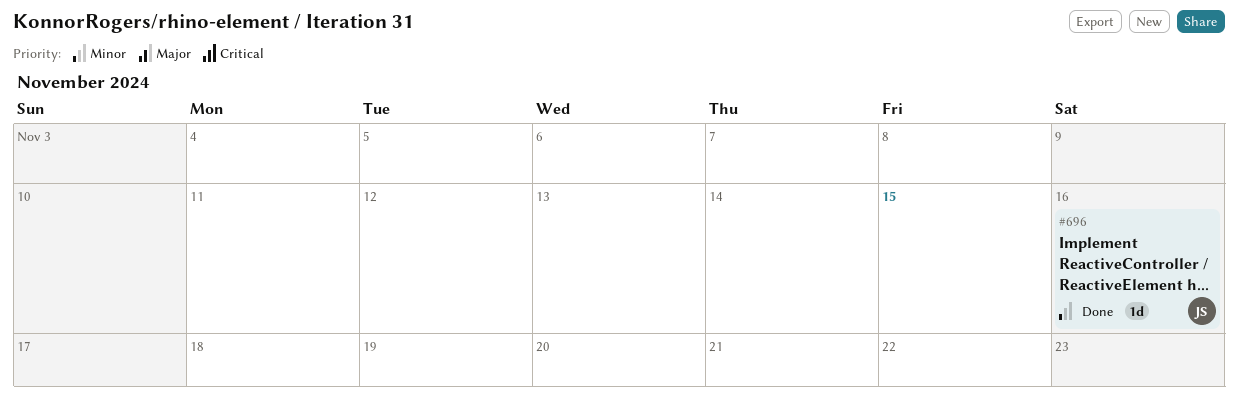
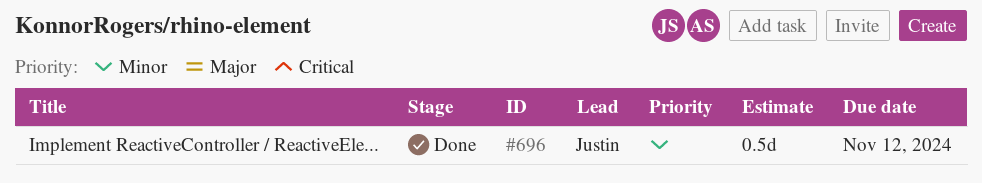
#696, estimate: 1d -> 0.5d
#696, due: Nov 16 -> Nov 12

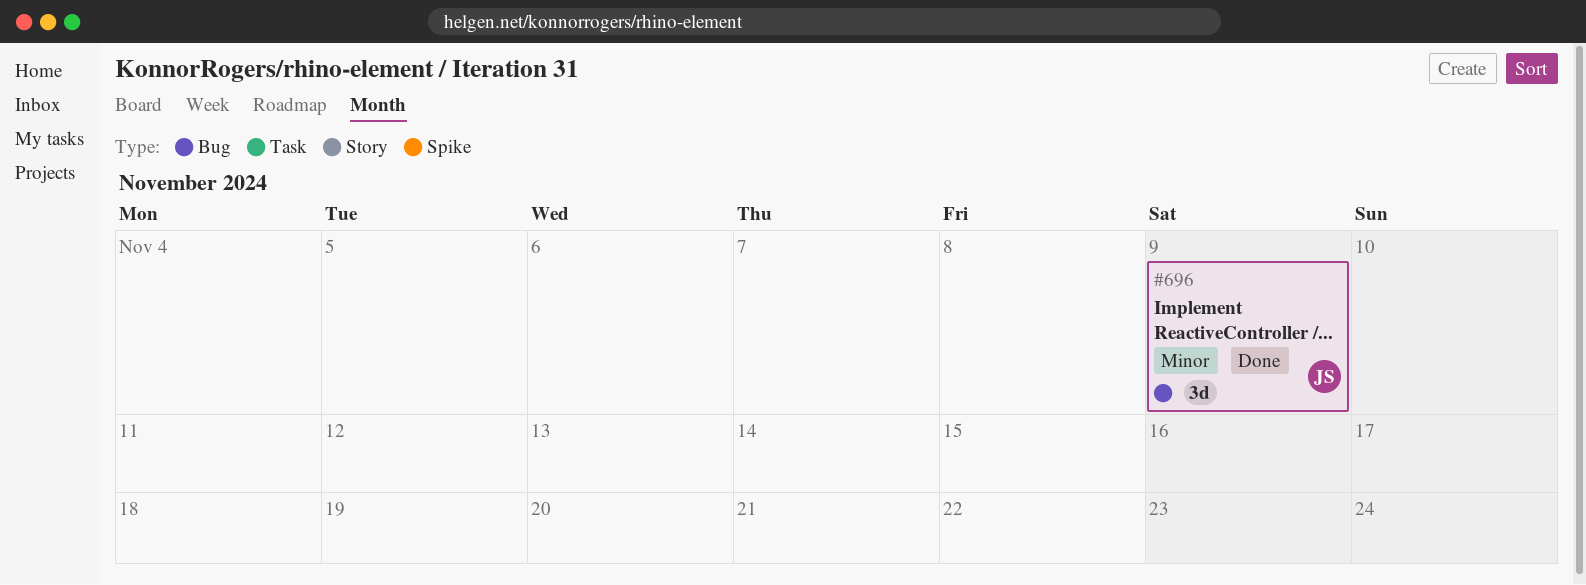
#696, estimate: 0.5d -> 3d
#696, due: Nov 12 -> Nov 9

